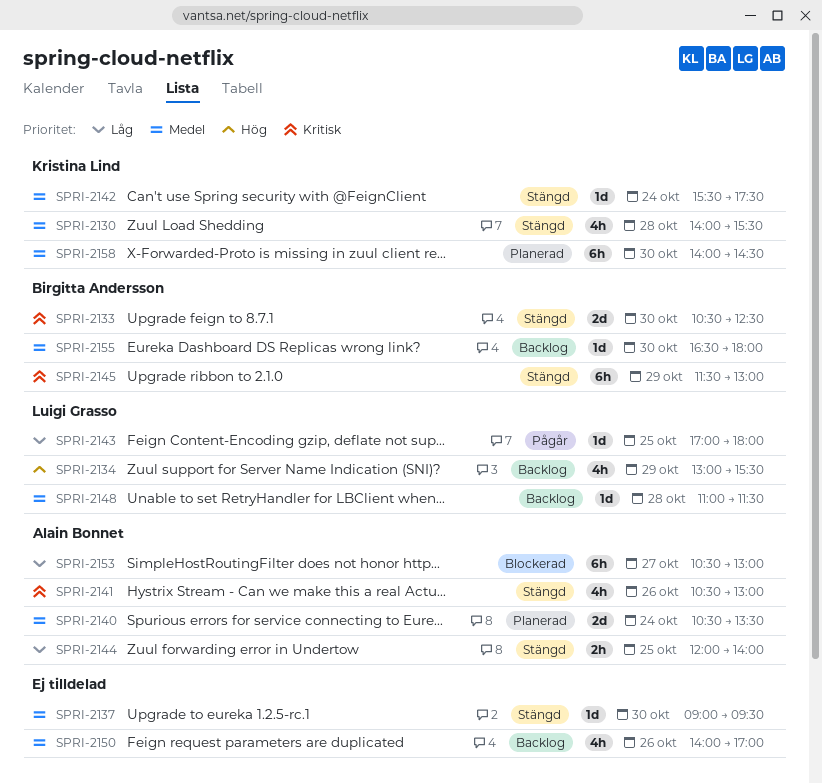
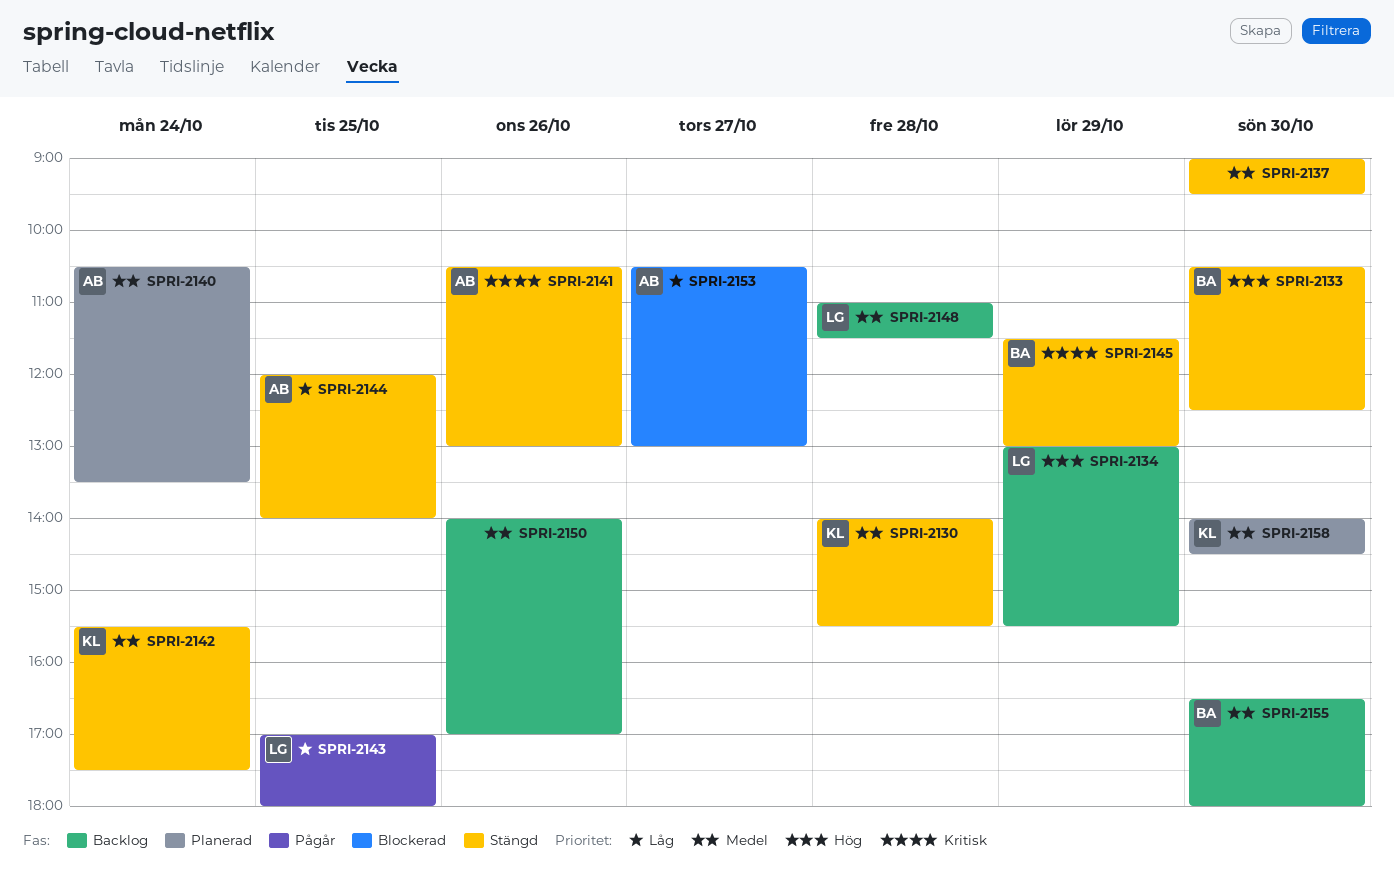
SPRI-2133, priority: Kritisk -> Hög

